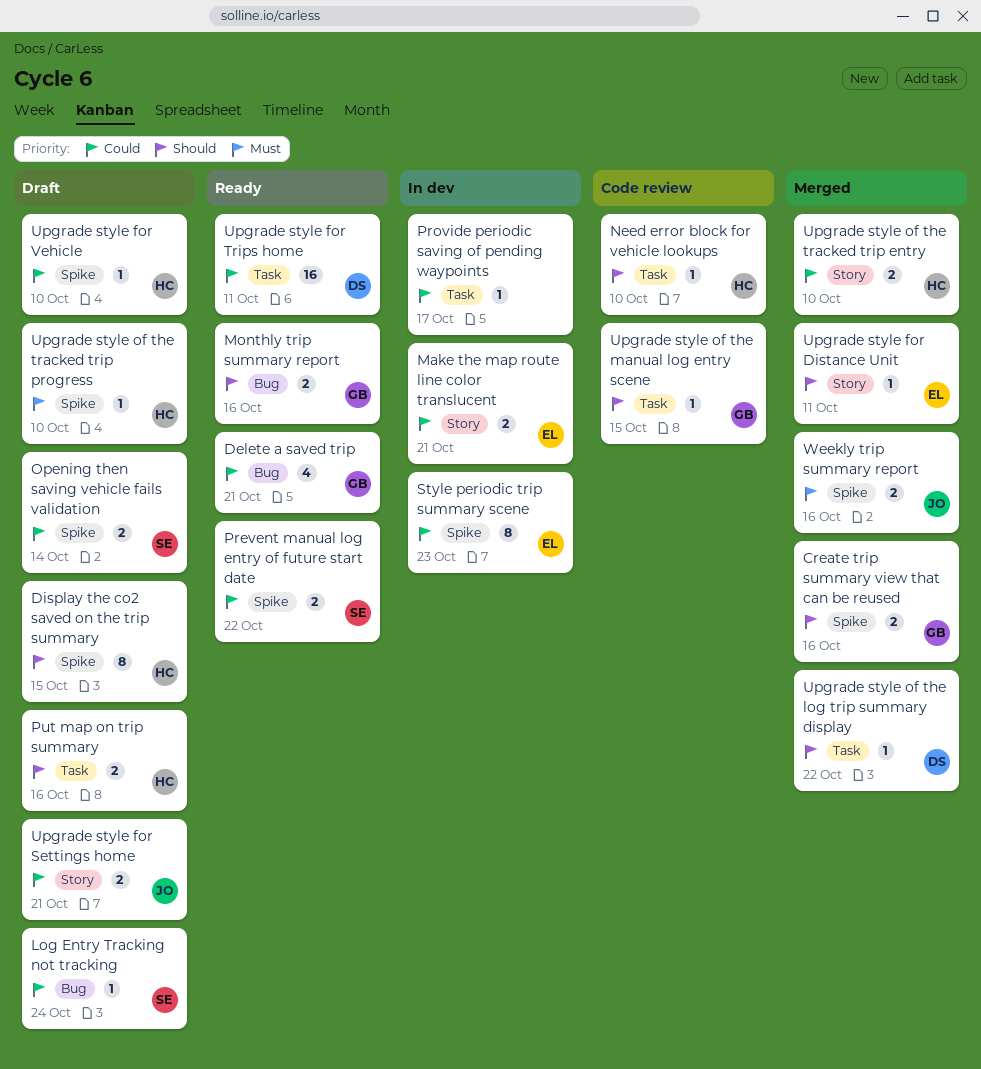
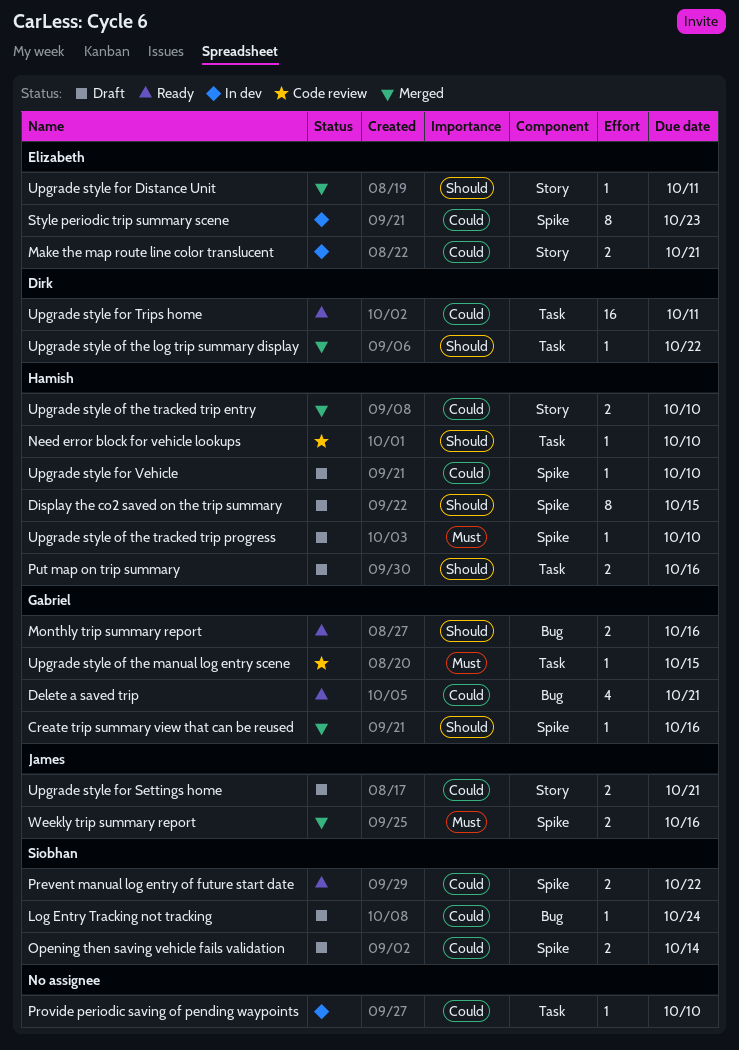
Create trip summary view that can be reused, estimate: 2 -> 1
Provide periodic saving of pending waypoints, due: Oct 17 -> Oct 10
Upgrade style of the manual log entry scene, priority: Should -> Must

